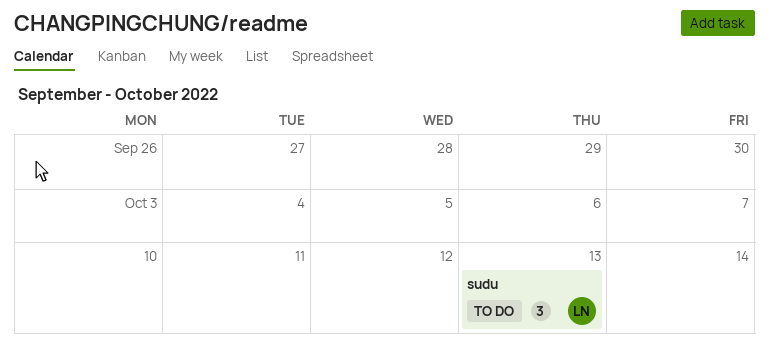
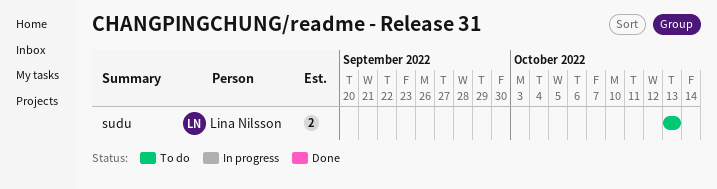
sudu, estimate: 3 -> 2

